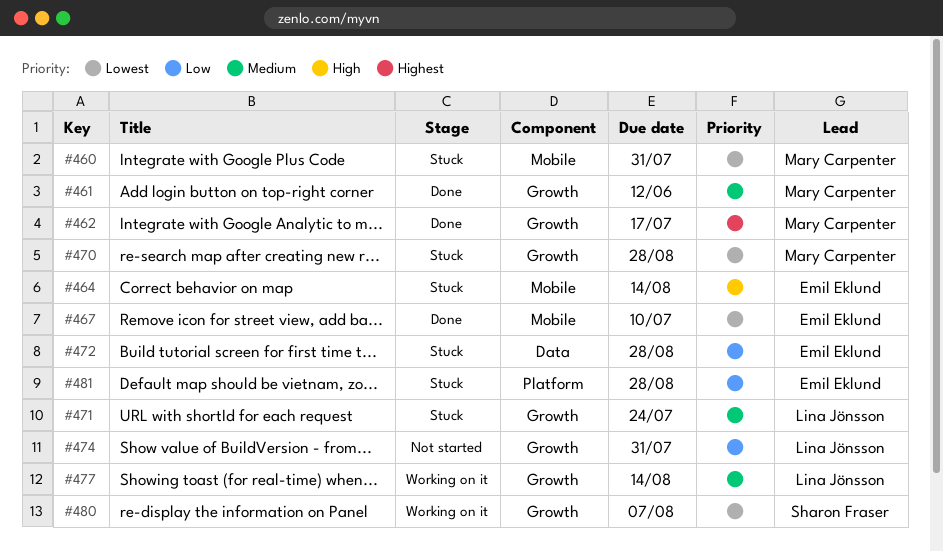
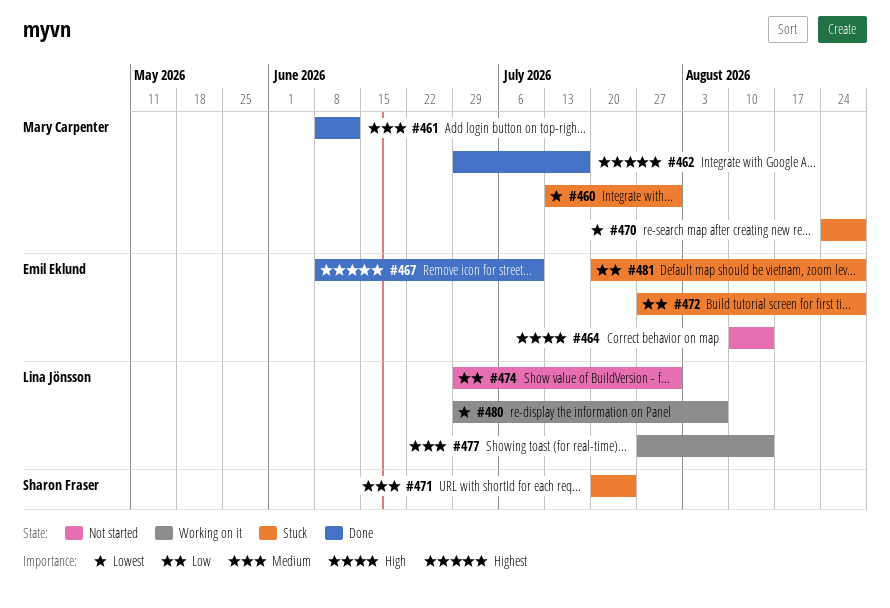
#464, status: Stuck -> Not started
#467, priority: Lowest -> Highest
#471, owner: Lina Jönsson -> Sharon Fraser
#480, owner: Sharon Fraser -> Lina Jönsson

